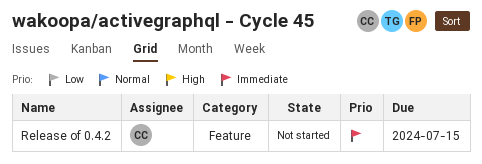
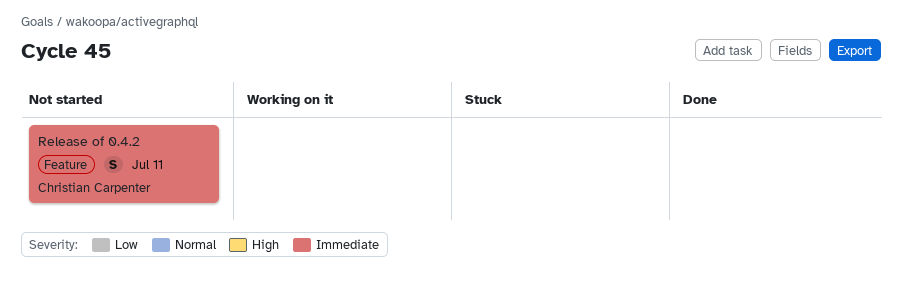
Release of 0.4.2, due: Jul 15 -> Jul 11

